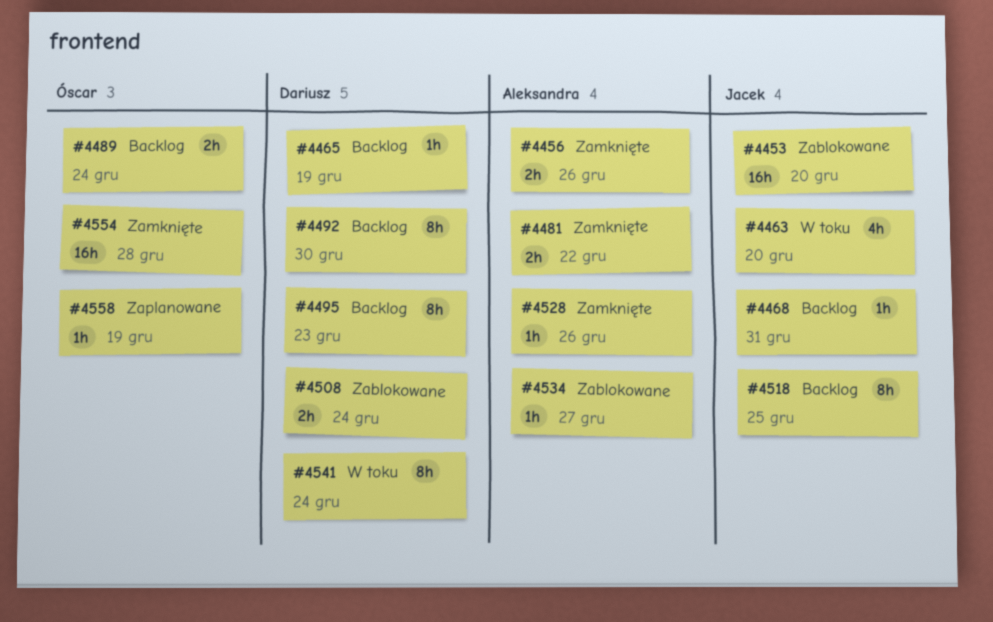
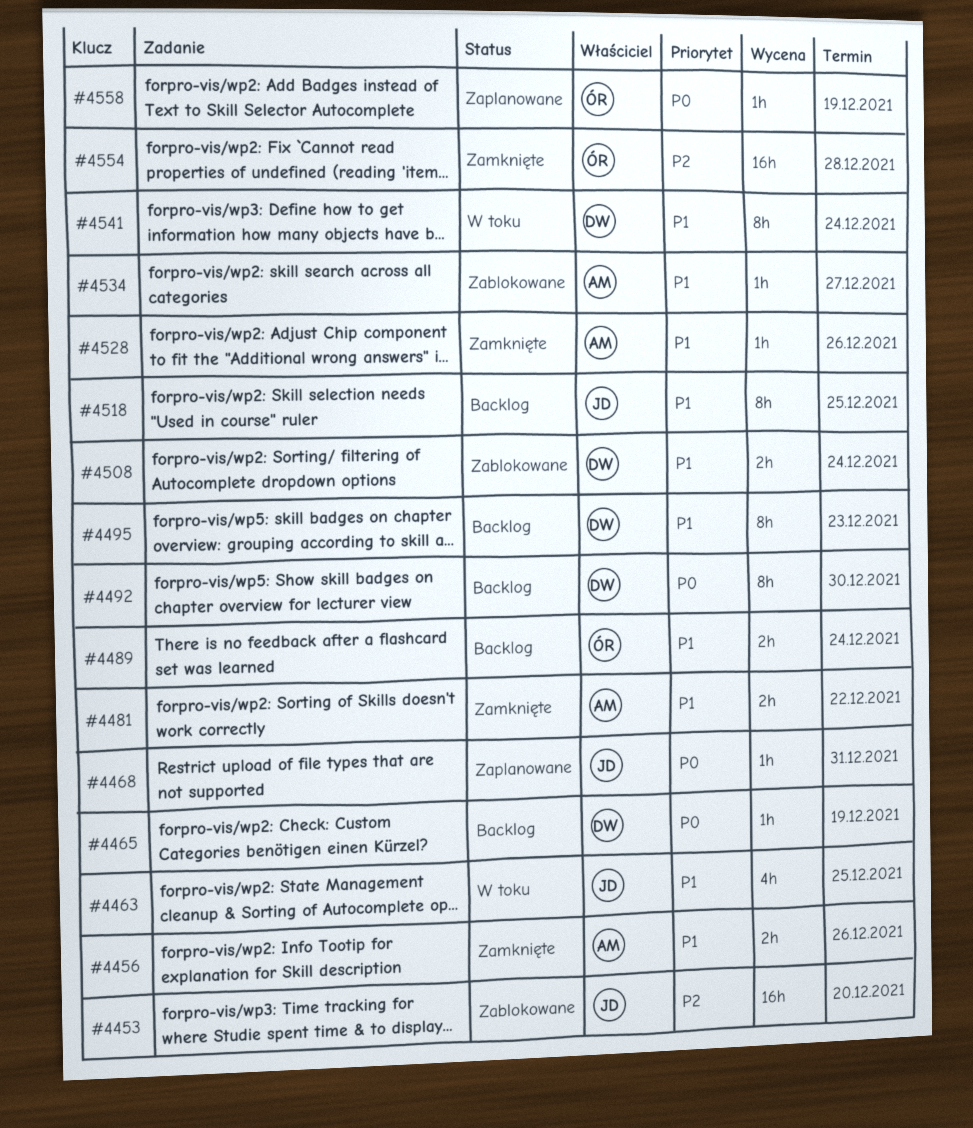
#4463, due: Dec 20 -> Dec 25
#4468, status: Backlog -> Zaplanowane

